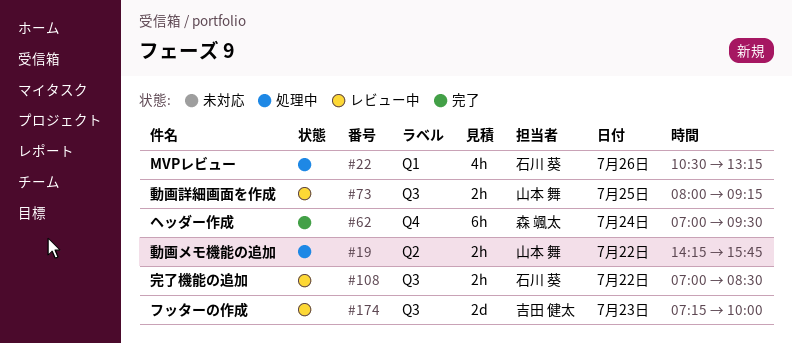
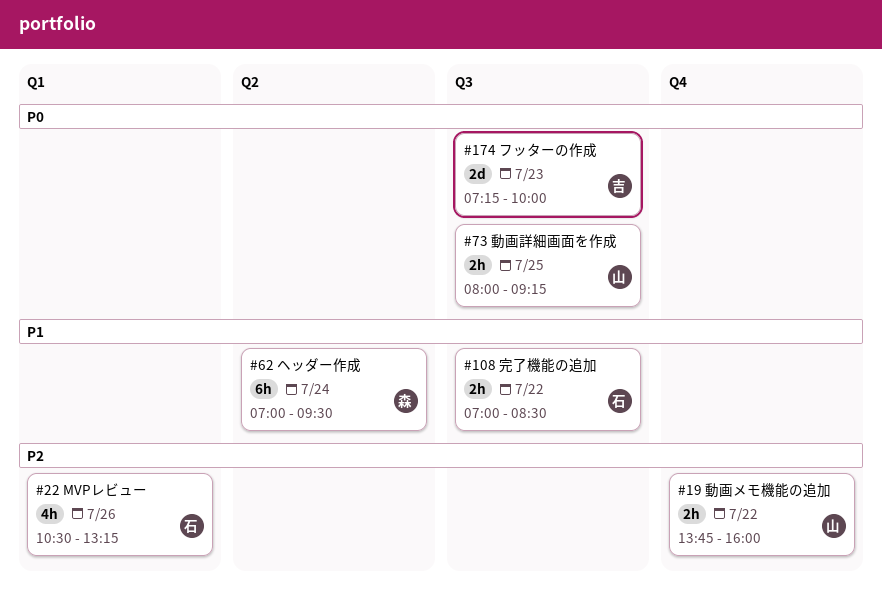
#19, label: Q2 -> Q4
#19, begins: 14:15 -> 13:45
#19, ends: 15:45 -> 16:00
#62, label: Q4 -> Q2

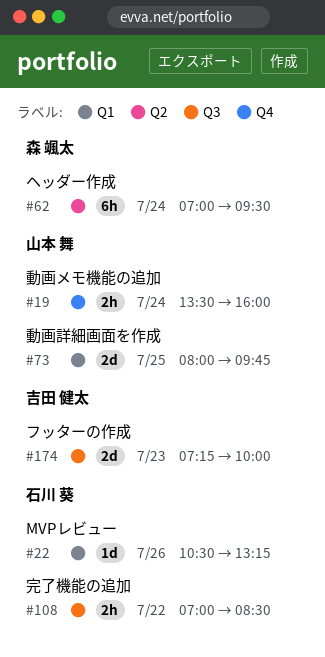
#19, day: Jul 22 -> Jul 24
#19, begins: 13:45 -> 13:30
#22, estimate: 4h -> 1d
#73, label: Q3 -> Q1
#73, estimate: 2h -> 2d
#73, ends: 09:15 -> 09:45

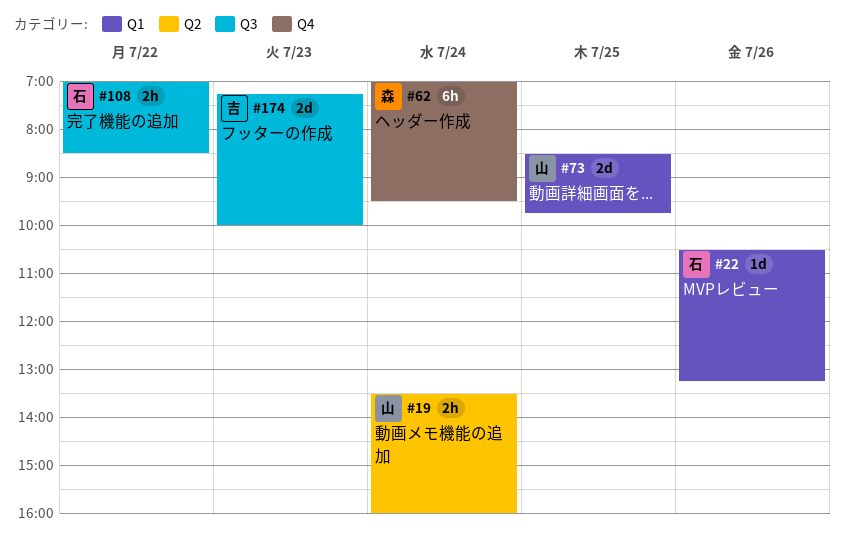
#19, label: Q4 -> Q2
#62, label: Q2 -> Q4
#73, begins: 08:00 -> 08:30

